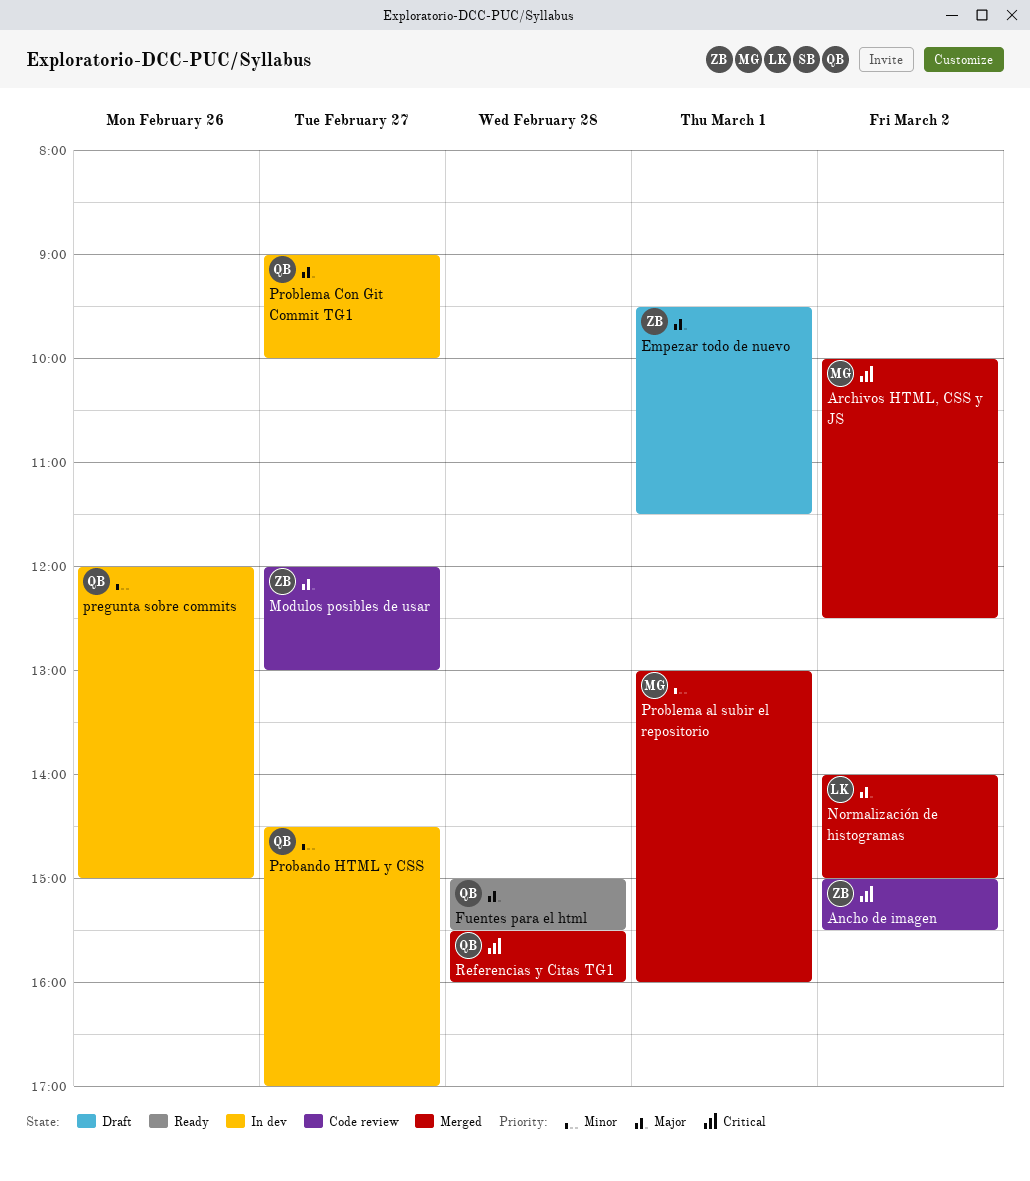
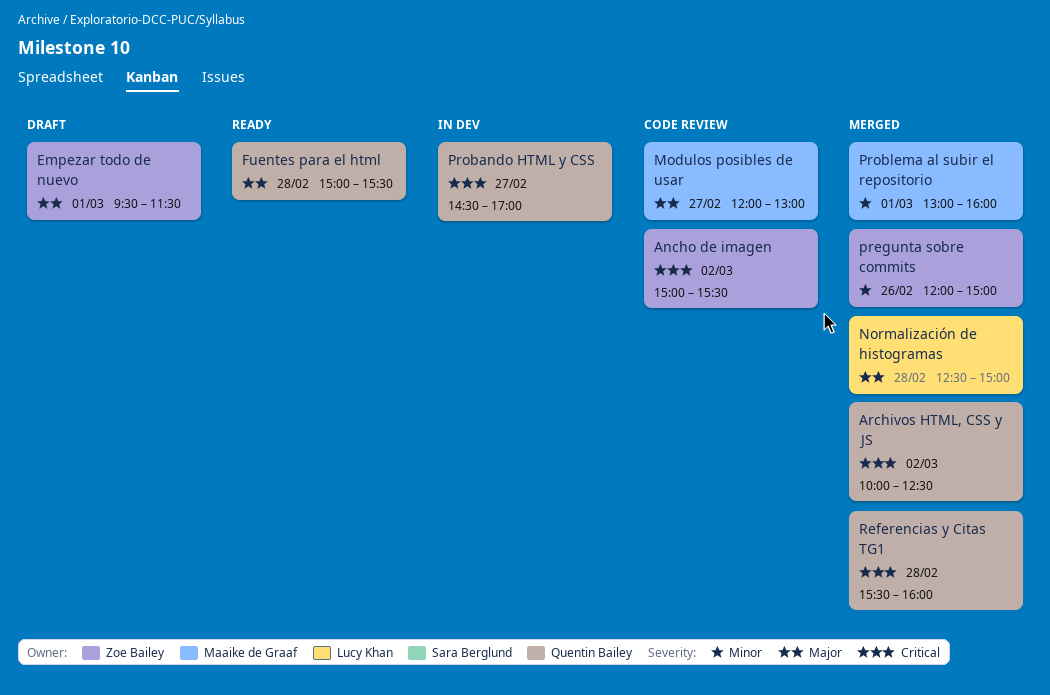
Archivos HTML, CSS y JS, owner: Maaike de Graaf -> Quentin Bailey
Modulos posibles de usar, owner: Zoe Bailey -> Maaike de Graaf
Normalización de histogramas, day: Mar 2 -> Feb 28
Normalización de histogramas, begins: 14:00 -> 12:30
pregunta sobre commits, status: In dev -> Merged
pregunta sobre commits, owner: Quentin Bailey -> Zoe Bailey
Probando HTML y CSS, priority: Minor -> Critical
Problema Con Git Commit TG1: present -> none

